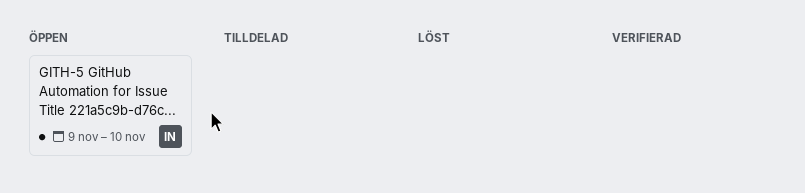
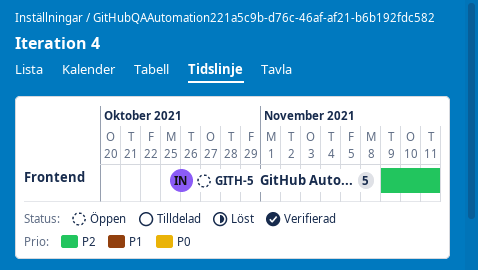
GITH-5, estimate: 1 -> 5
GITH-5, due: Nov 10 -> Nov 11

